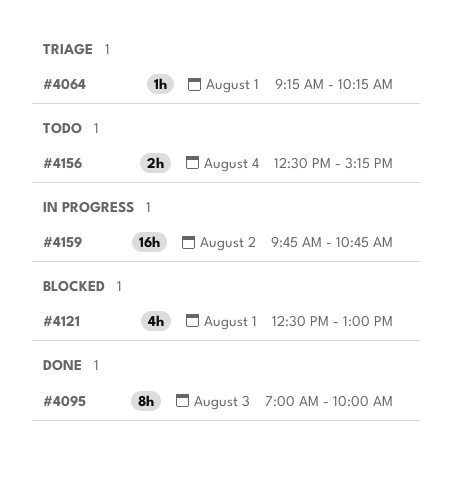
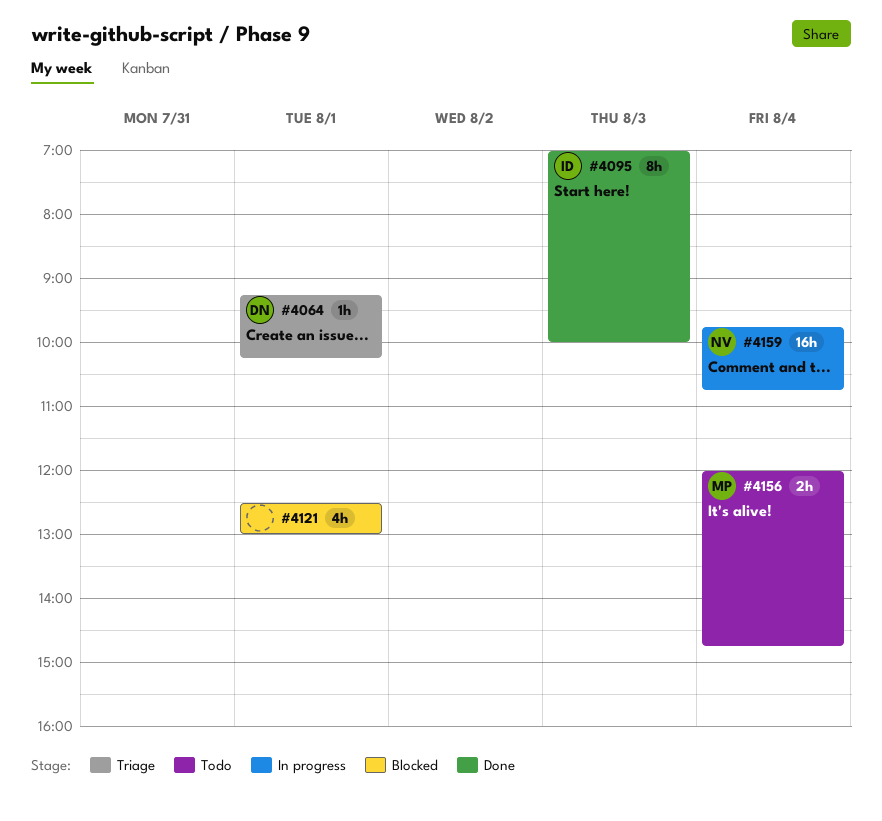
#4156, begins: 12:30 -> 12:00
#4156, ends: 15:15 -> 14:45
#4159, day: Aug 2 -> Aug 4

